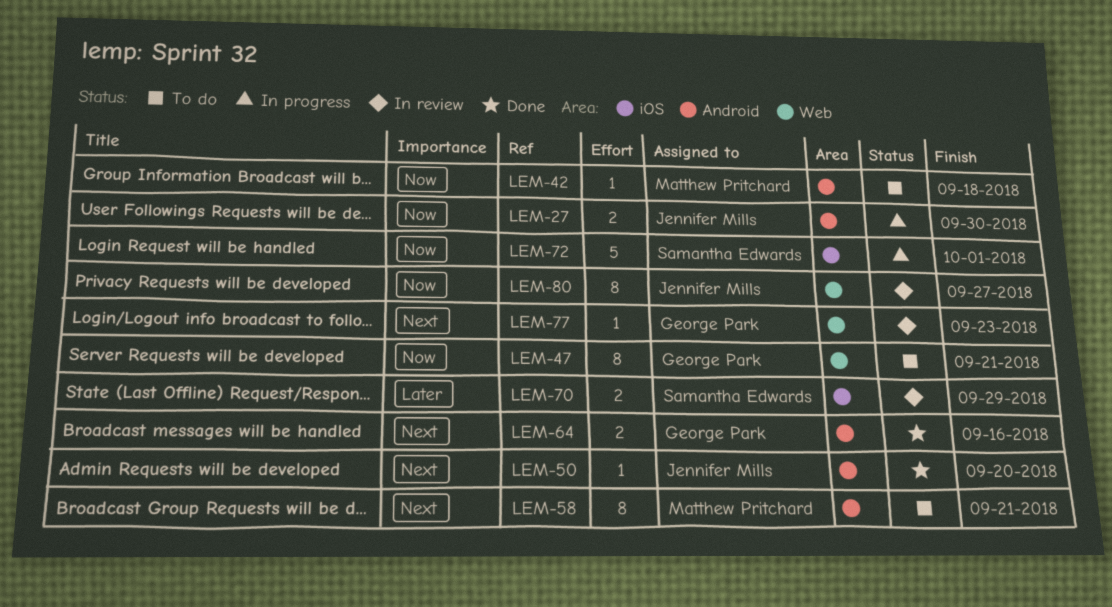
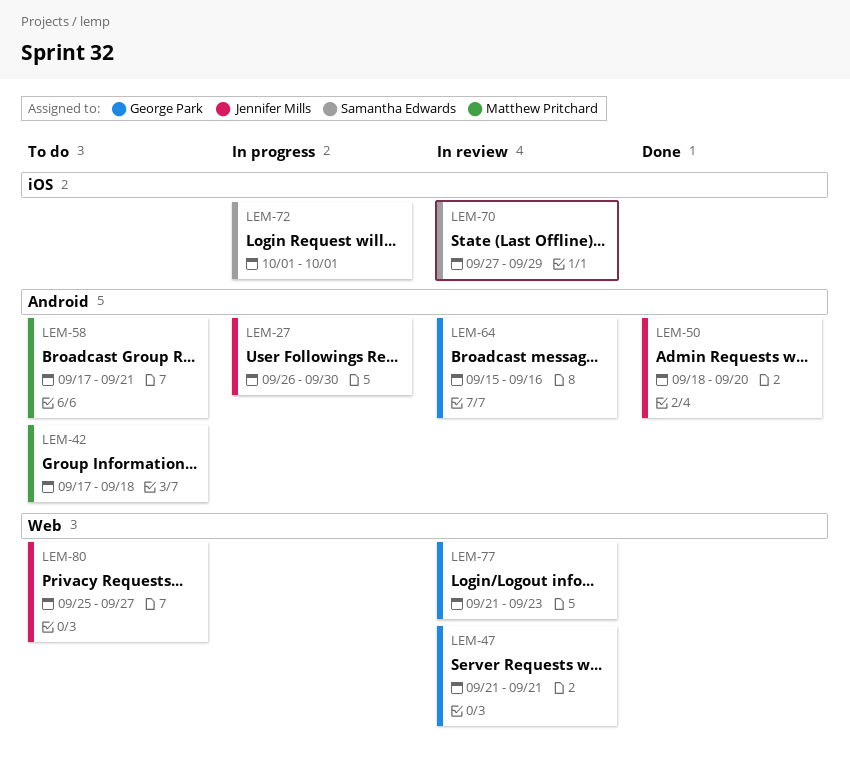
LEM-47, status: To do -> In review
LEM-64, status: Done -> In review
LEM-80, status: In review -> To do

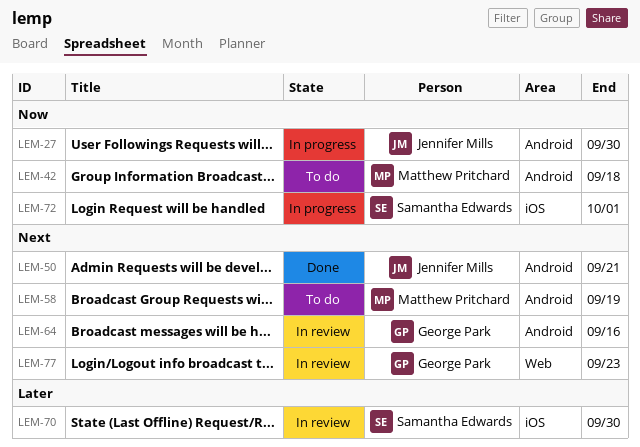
LEM-47: present -> none
LEM-50, due: Sep 20 -> Sep 21
LEM-58, due: Sep 21 -> Sep 19
LEM-70, due: Sep 29 -> Sep 30
LEM-80: present -> none

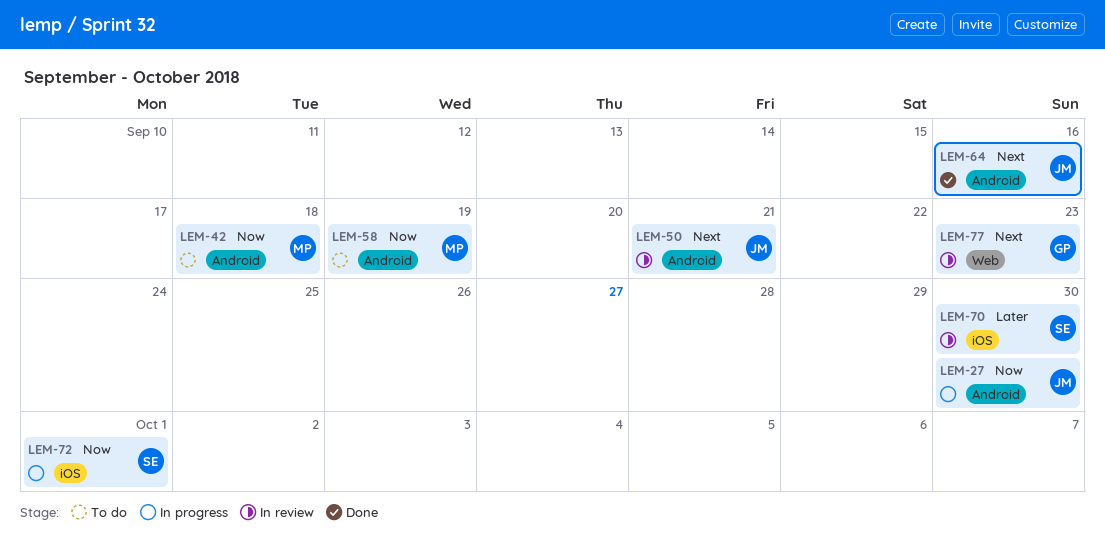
LEM-50, status: Done -> In review
LEM-58, priority: Next -> Now
LEM-64, status: In review -> Done
LEM-64, owner: George Park -> Jennifer Mills

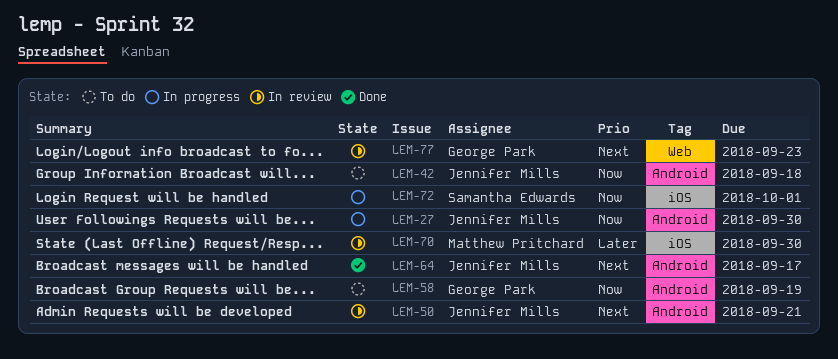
LEM-42, owner: Matthew Pritchard -> Jennifer Mills
LEM-58, owner: Matthew Pritchard -> George Park
LEM-64, due: Sep 16 -> Sep 17
LEM-70, owner: Samantha Edwards -> Matthew Pritchard

